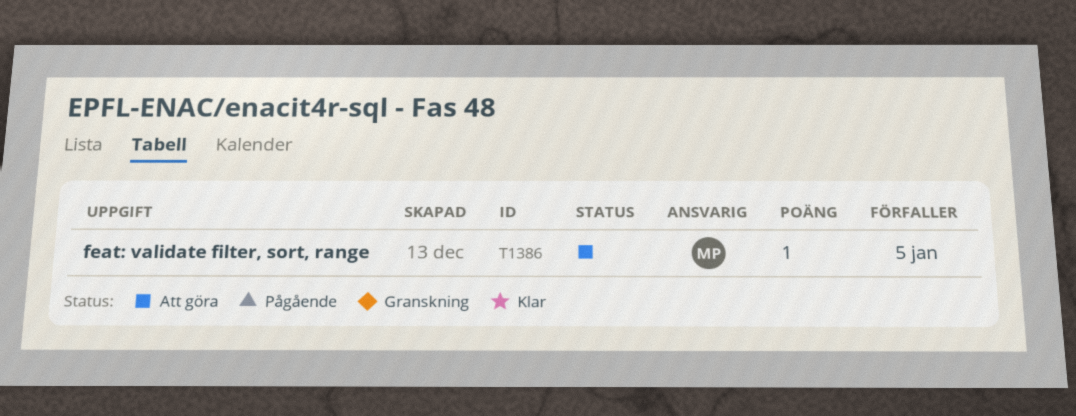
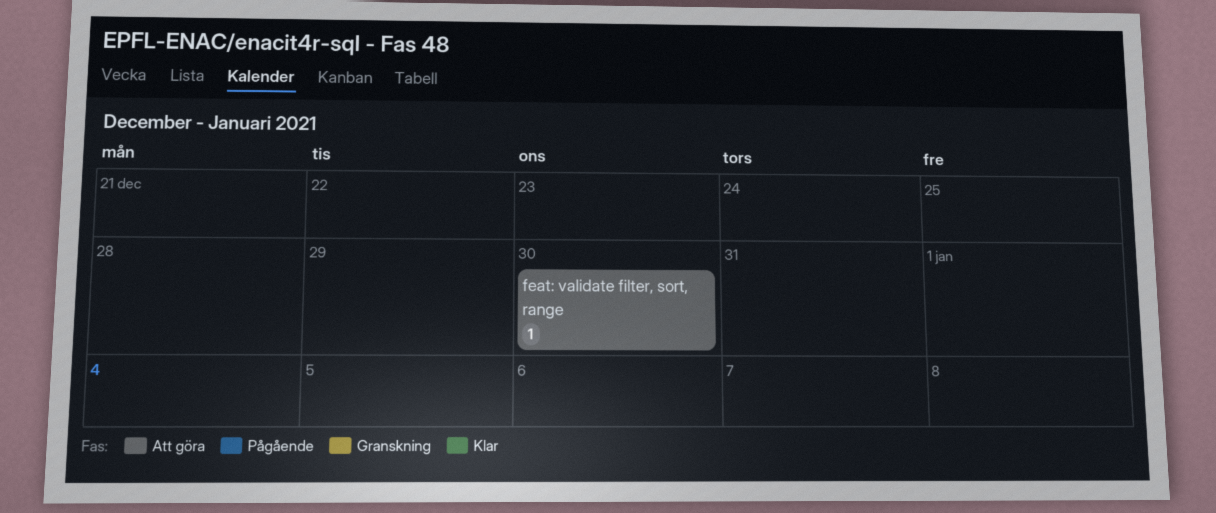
feat: validate filter, sort, range, due: Jan 5 -> Dec 30

